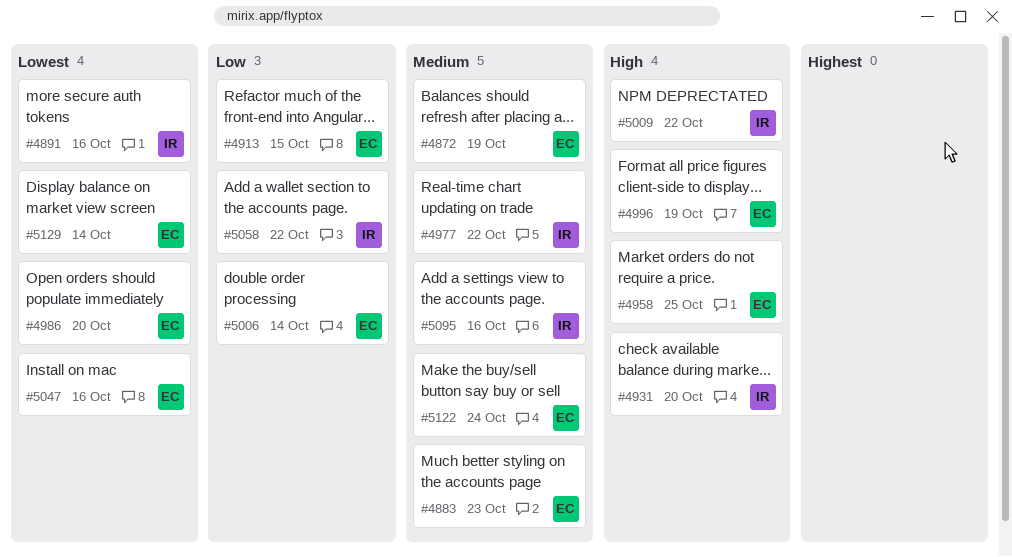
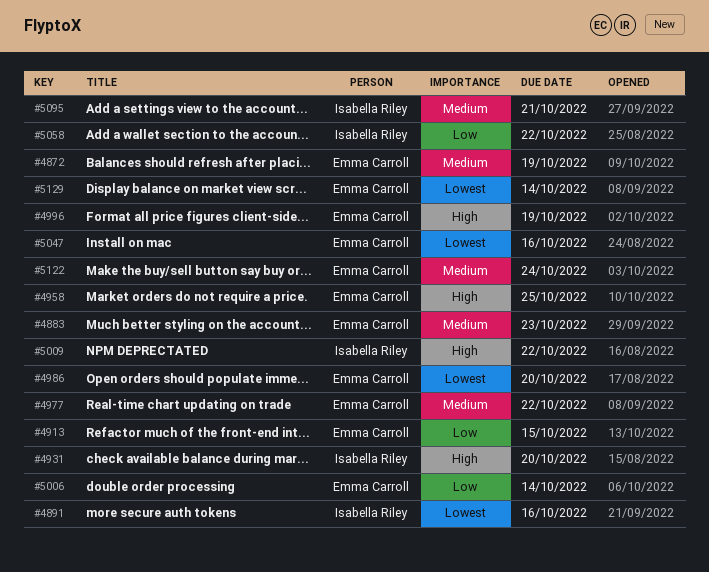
#4977, owner: Isabella Riley -> Emma Carroll
#5095, due: Oct 16 -> Oct 21

